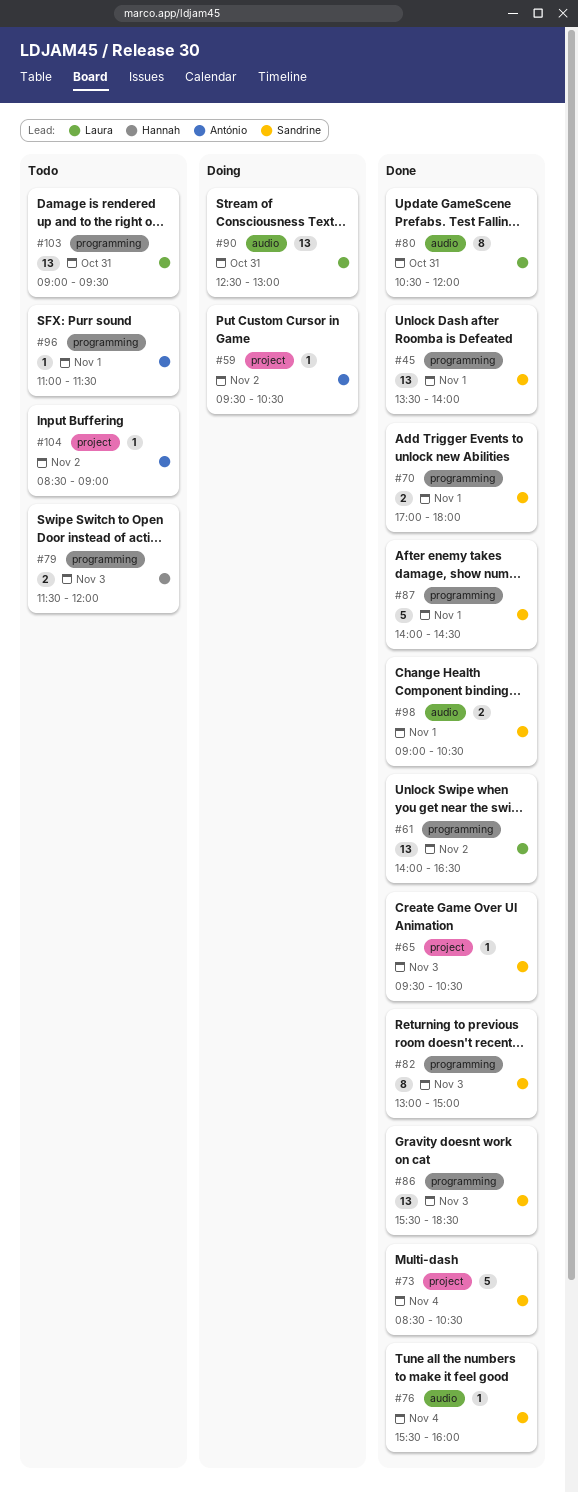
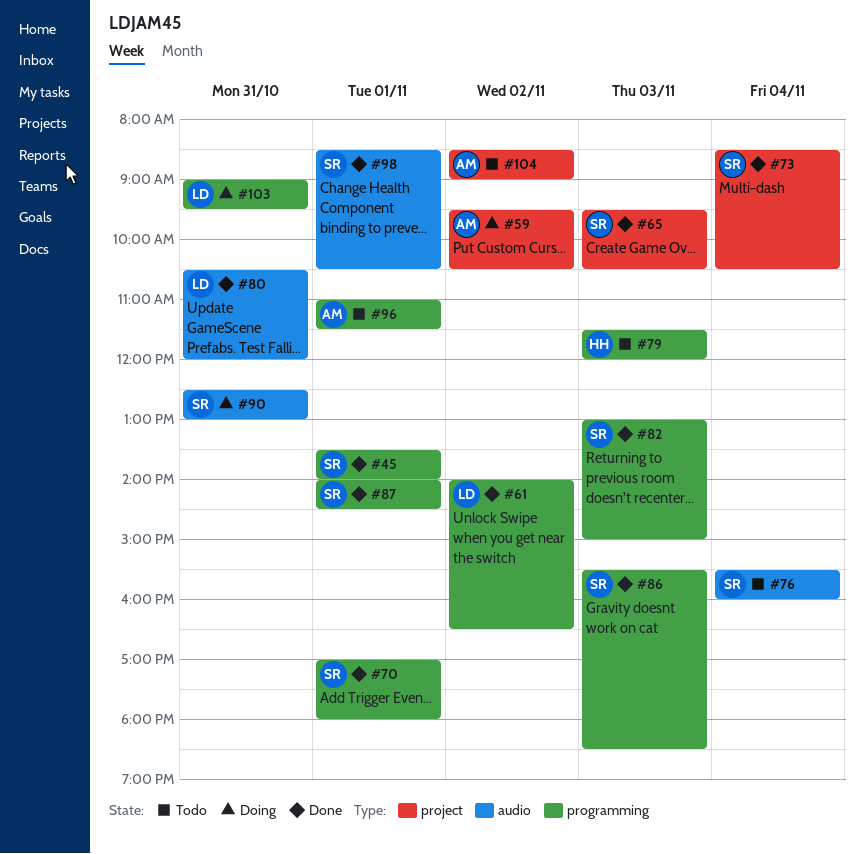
#76, status: Done -> Todo
#90, owner: Laura -> Sandrine
#98, begins: 09:00 -> 08:30
#103, status: Todo -> Doing

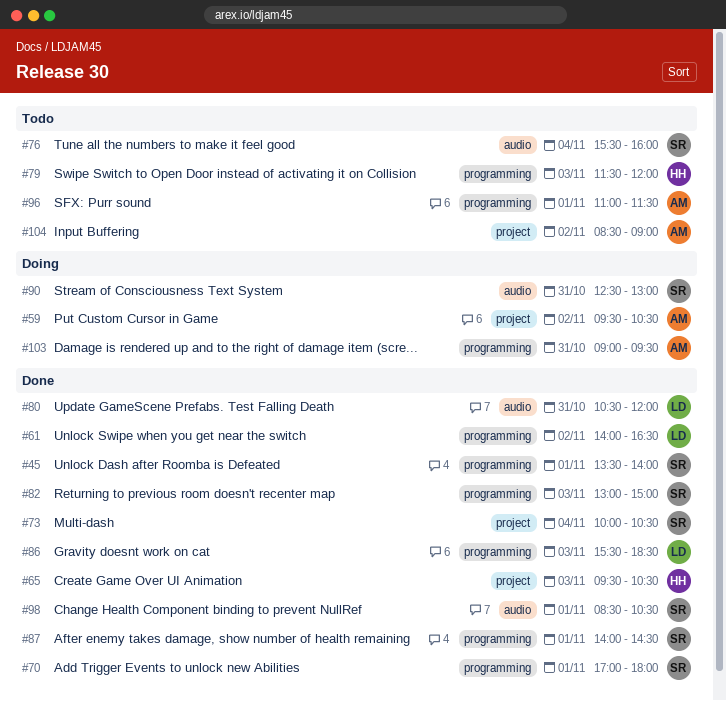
#65, owner: SR -> HH
#73, begins: 08:30 -> 10:00
#86, owner: SR -> LD
#103, owner: LD -> AM

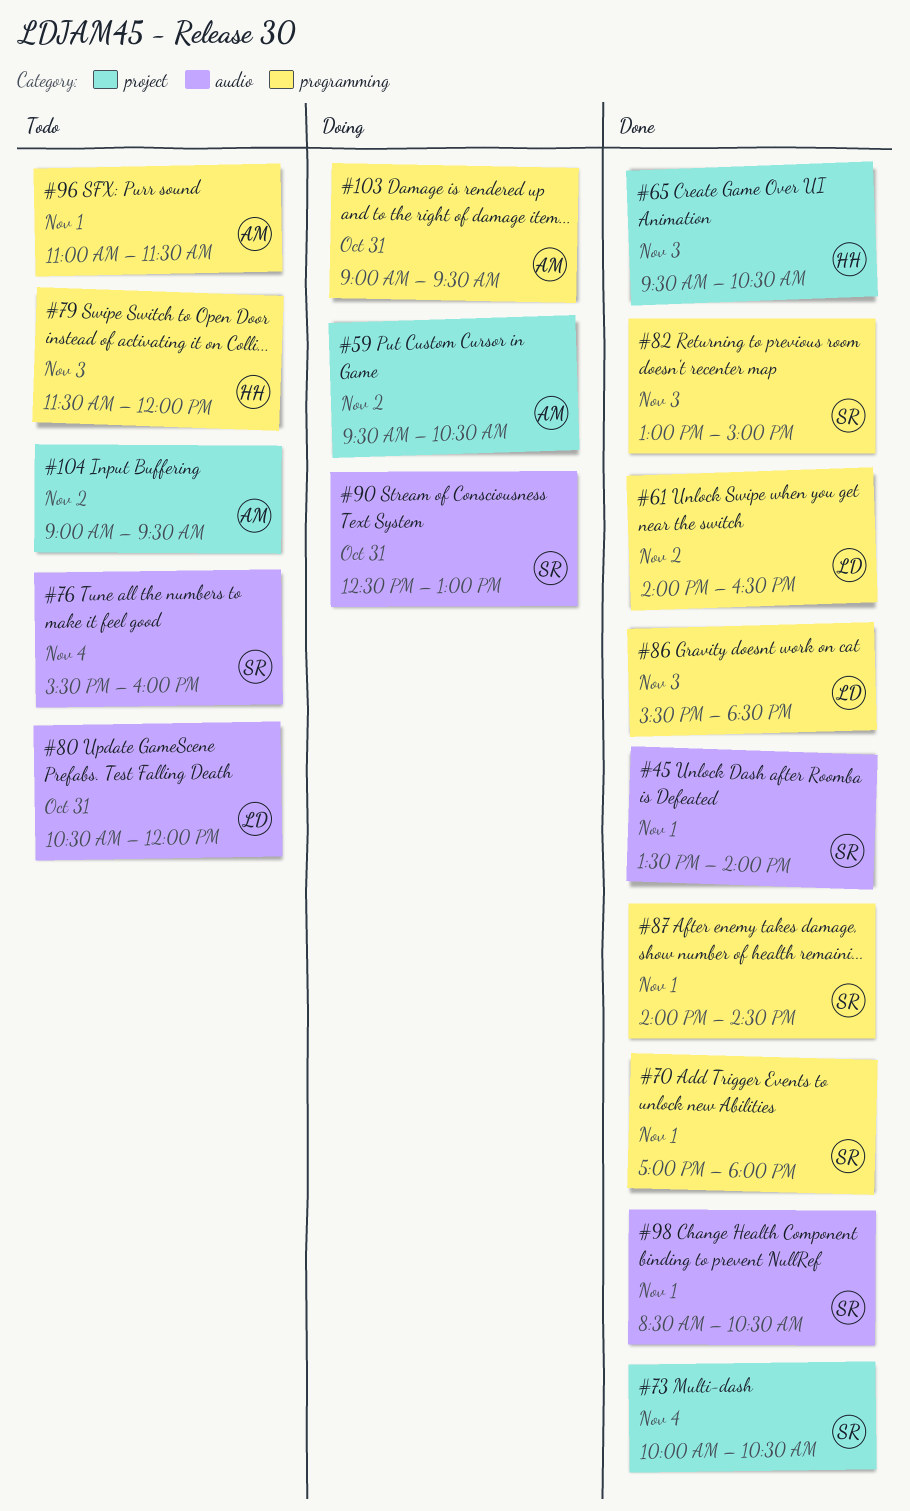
#45, label: programming -> audio
#80, status: Done -> Todo
#104, begins: 08:30 -> 09:00
#104, ends: 09:00 -> 09:30

